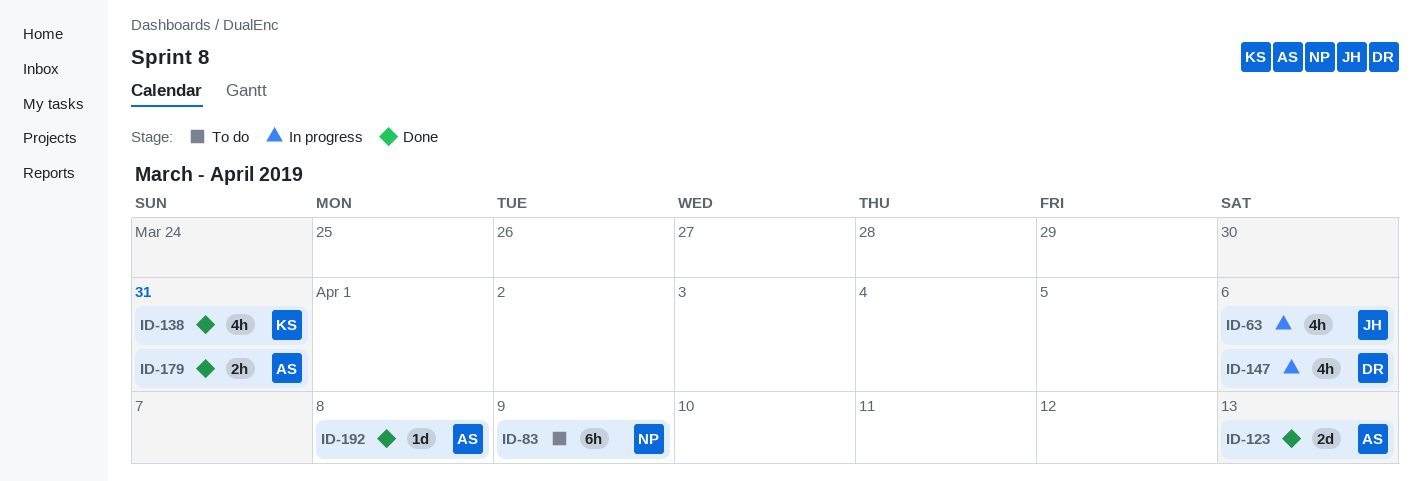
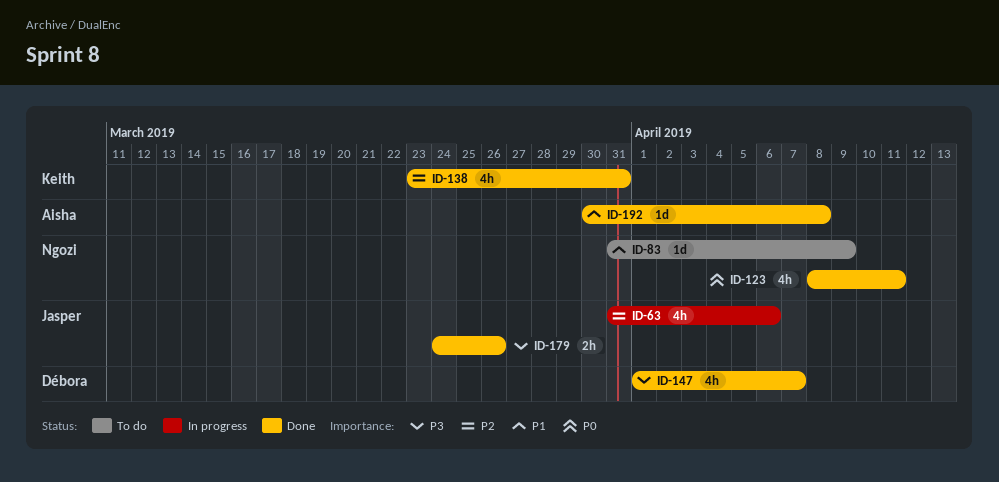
ID-83, estimate: 6h -> 1d
ID-123, owner: Aisha -> Ngozi
ID-123, estimate: 2d -> 4h
ID-123, due: Apr 13 -> Apr 11
ID-147, status: In progress -> Done
ID-147, due: Apr 6 -> Apr 7
ID-179, owner: Aisha -> Jasper
ID-179, due: Mar 31 -> Mar 26

